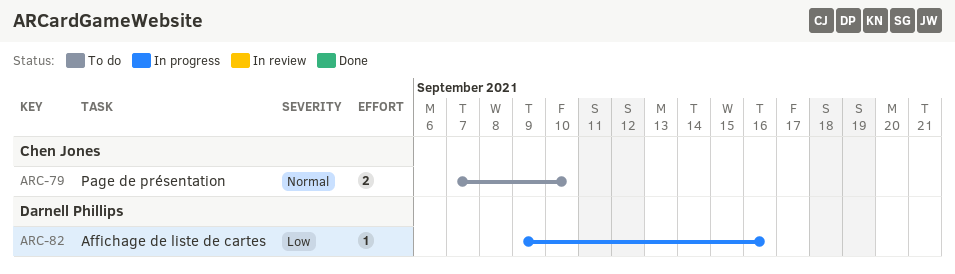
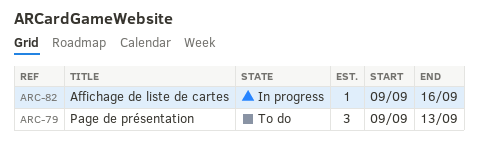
ARC-79, estimate: 2 -> 3
ARC-79, start: Sep 7 -> Sep 9
ARC-79, due: Sep 10 -> Sep 13

